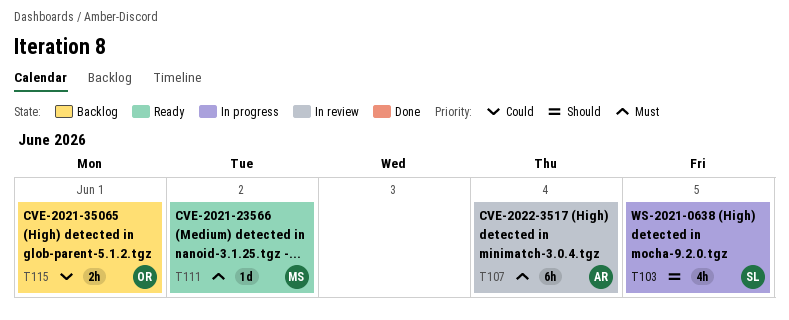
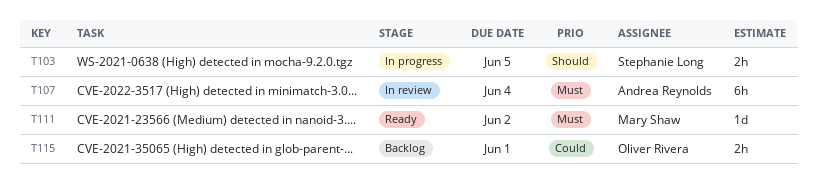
T103, estimate: 4h -> 2h

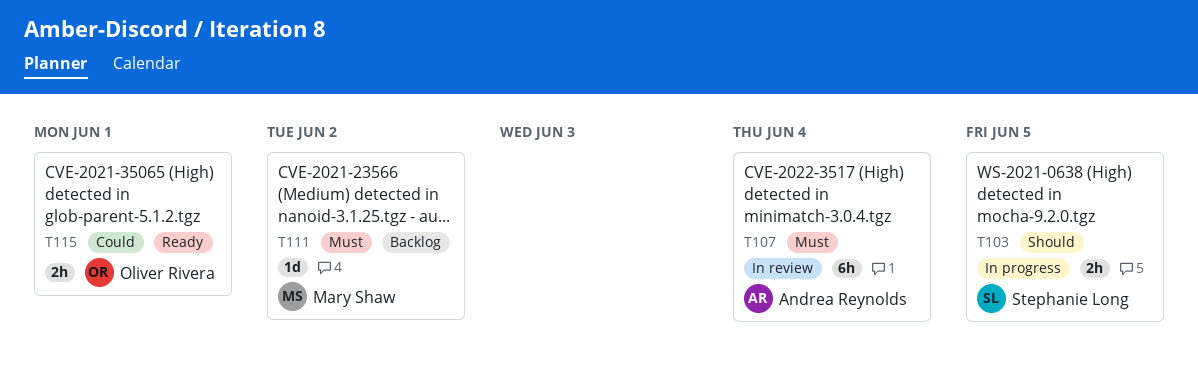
T111, status: Ready -> Backlog
T115, status: Backlog -> Ready

